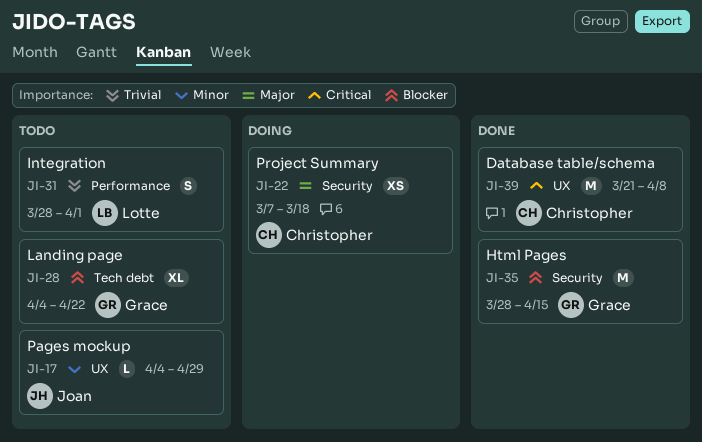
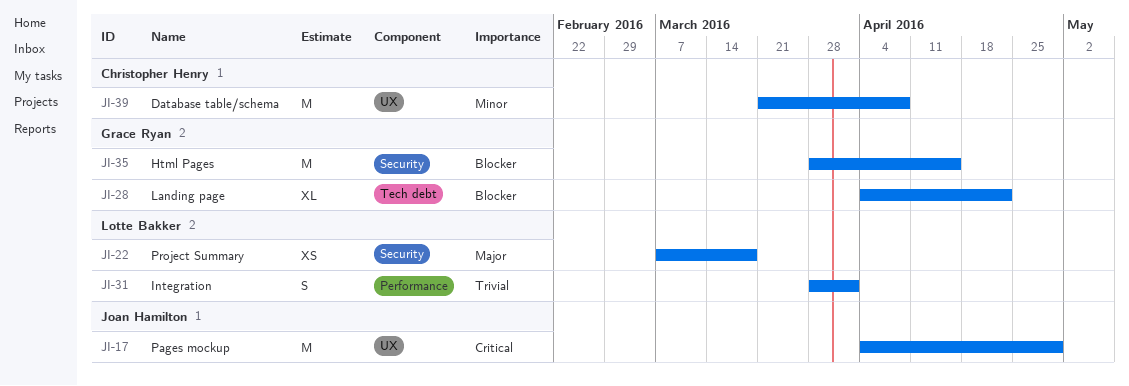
JI-17, priority: Minor -> Critical
JI-17, estimate: L -> M
JI-22, owner: Christopher Henry -> Lotte Bakker
JI-39, priority: Critical -> Minor

